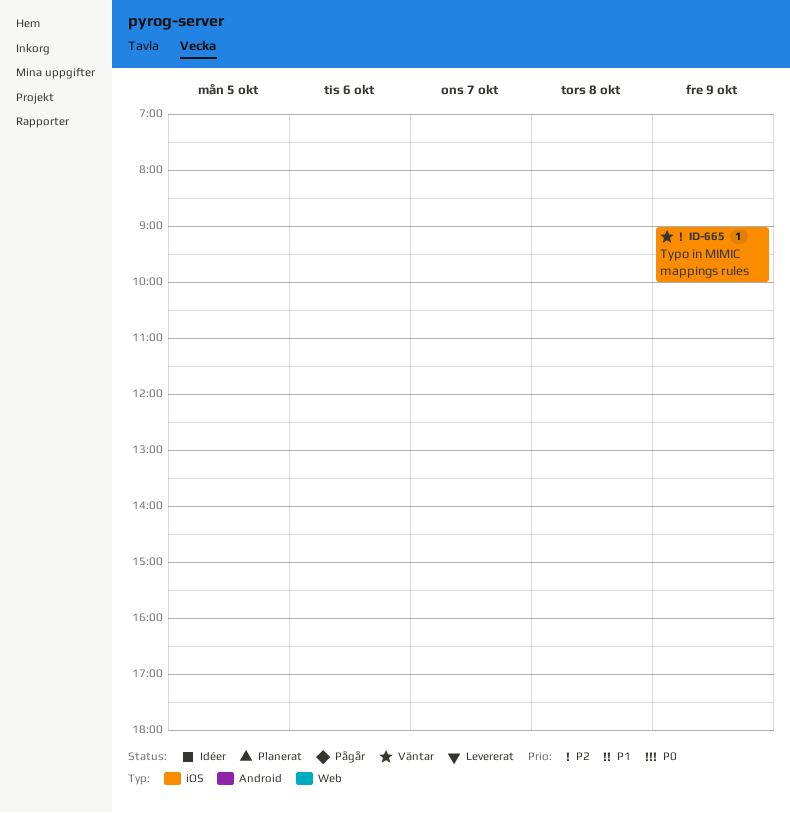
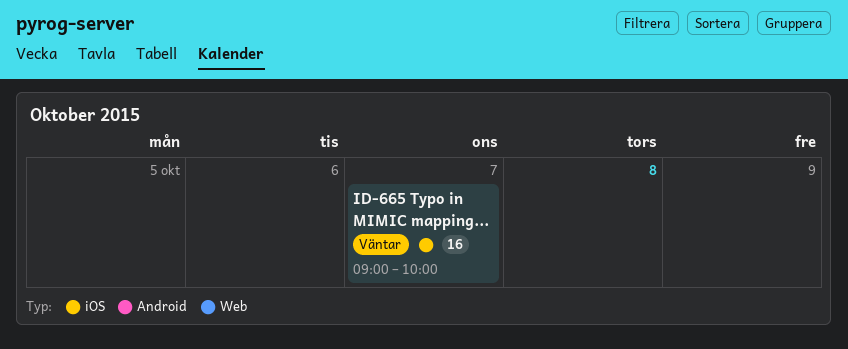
ID-665, estimate: 1 -> 16
ID-665, day: Oct 9 -> Oct 7

